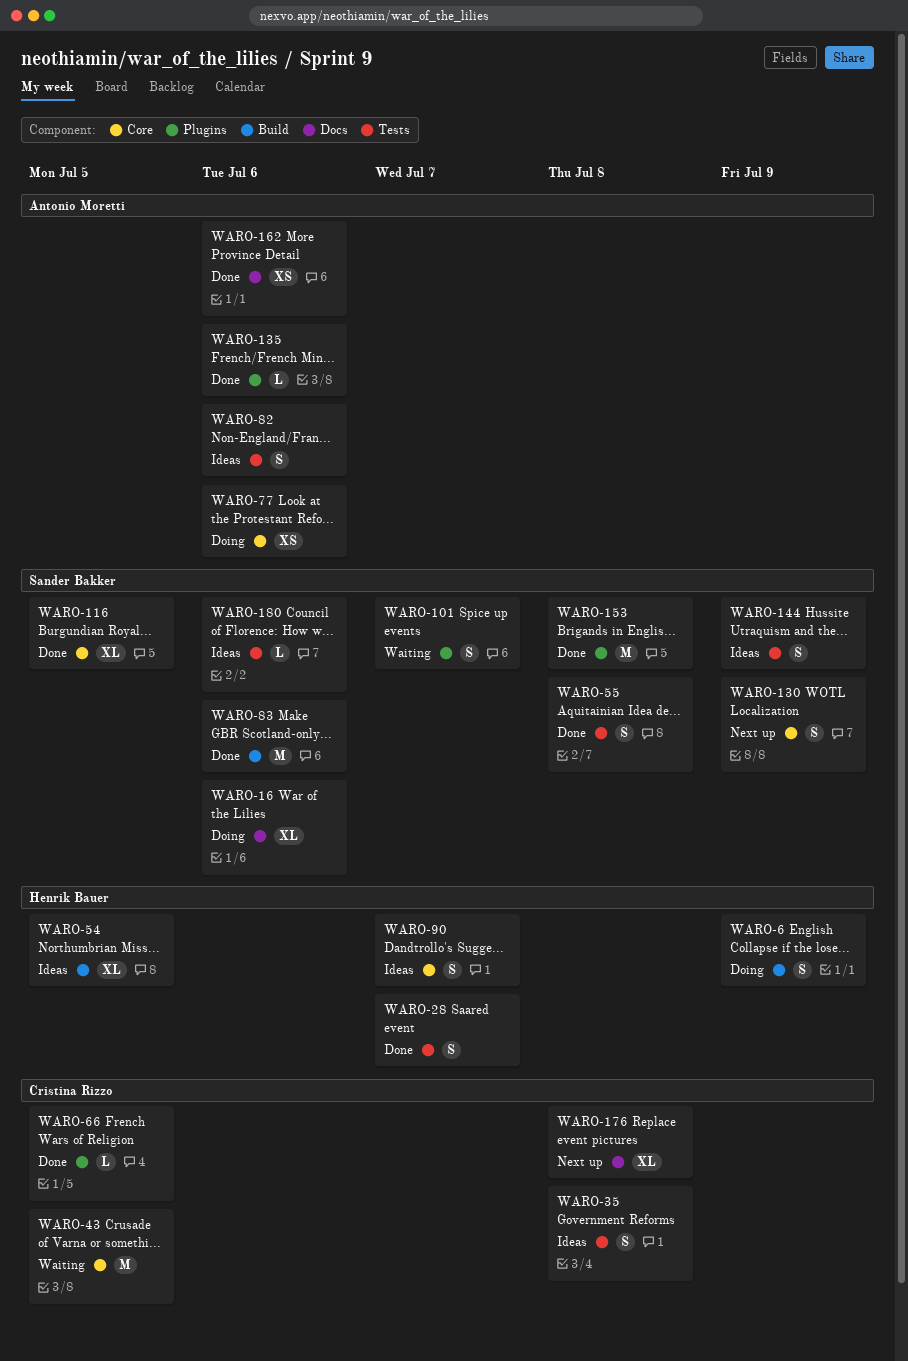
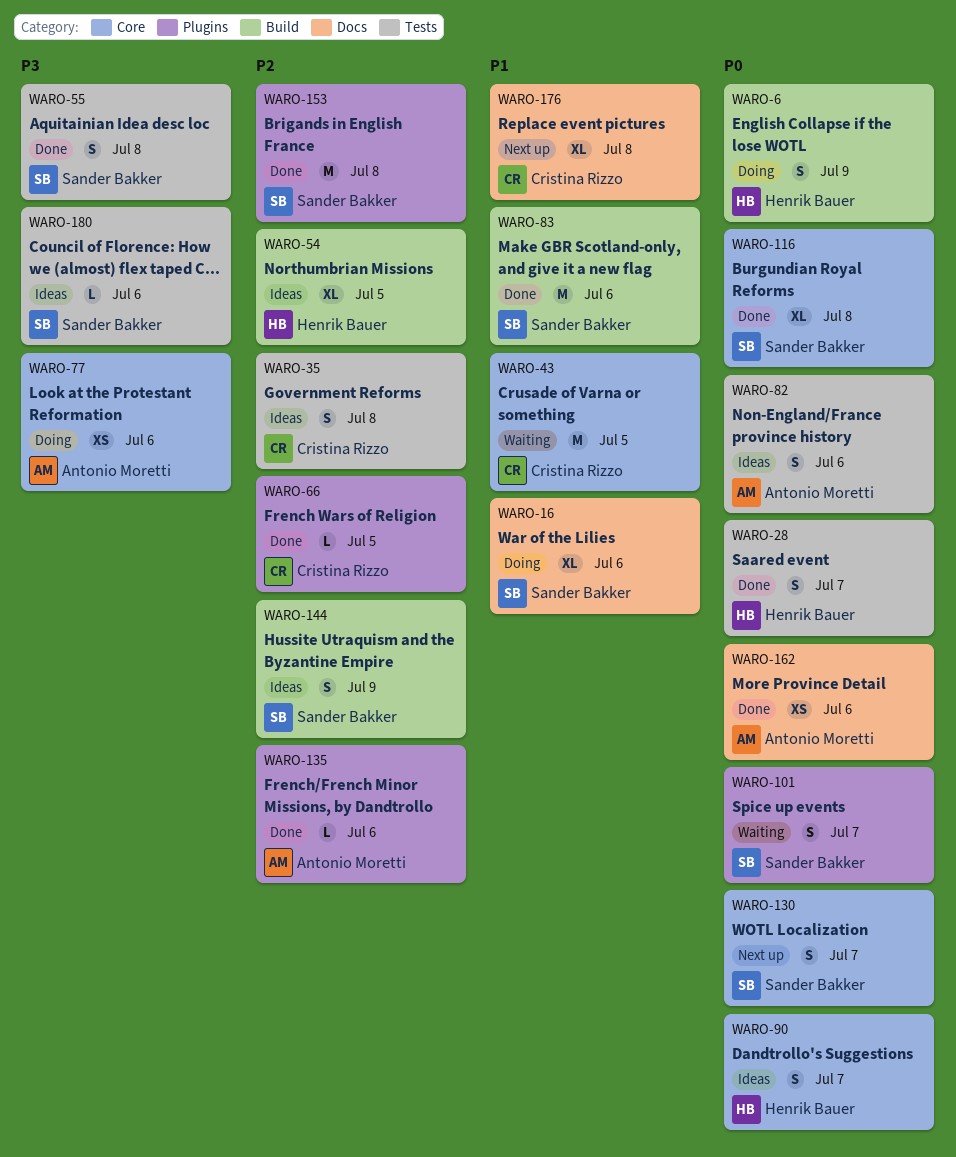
WARO-116, due: Jul 5 -> Jul 8
WARO-130, due: Jul 9 -> Jul 7
WARO-144, label: Tests -> Build

